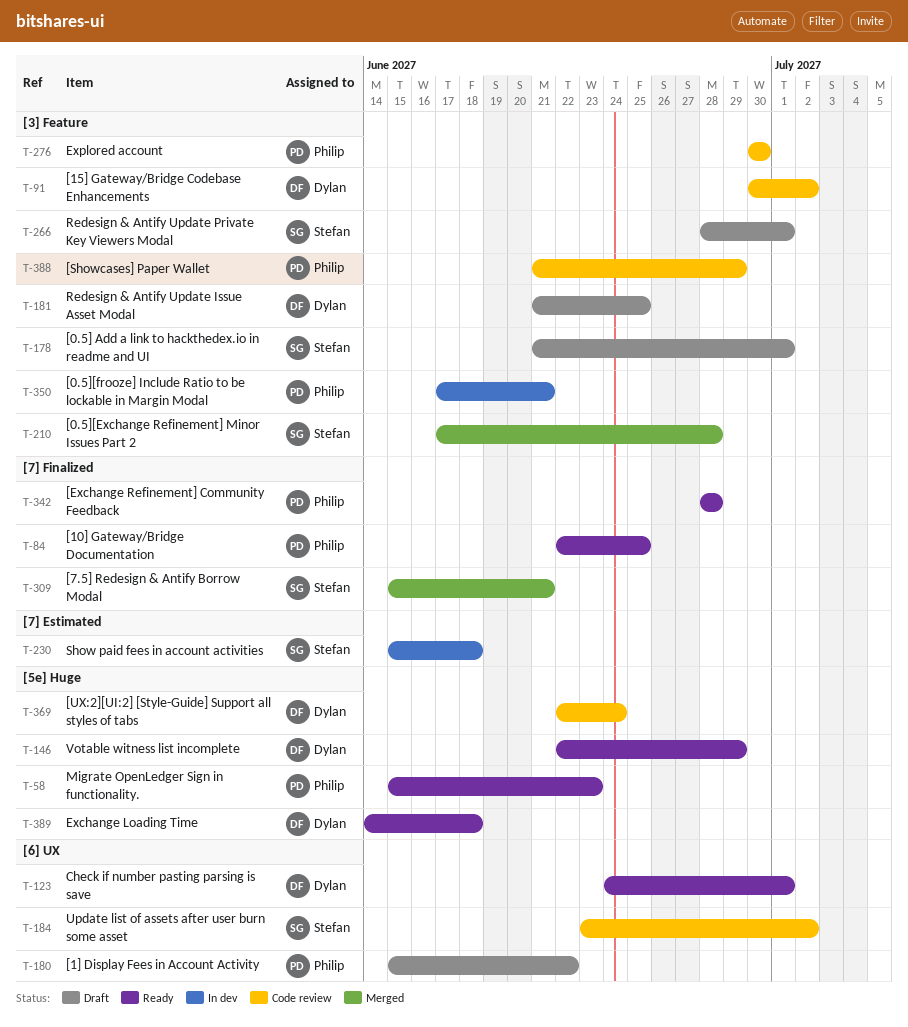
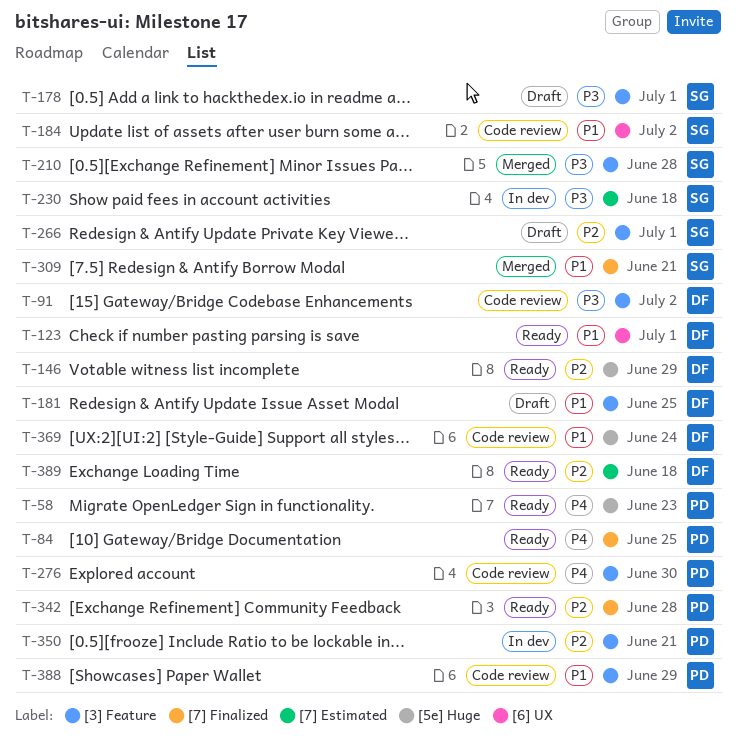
T-180: present -> none
T-389, label: [5e] Huge -> [7] Estimated

